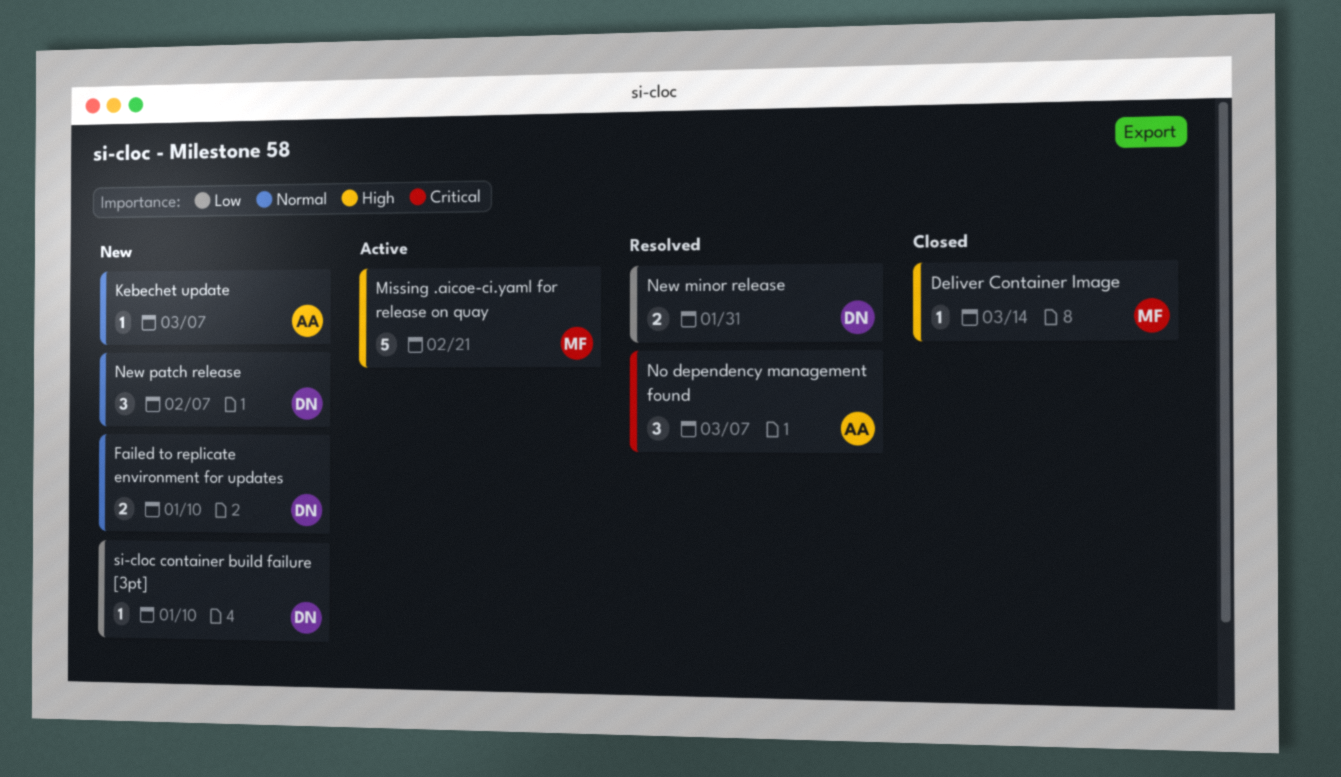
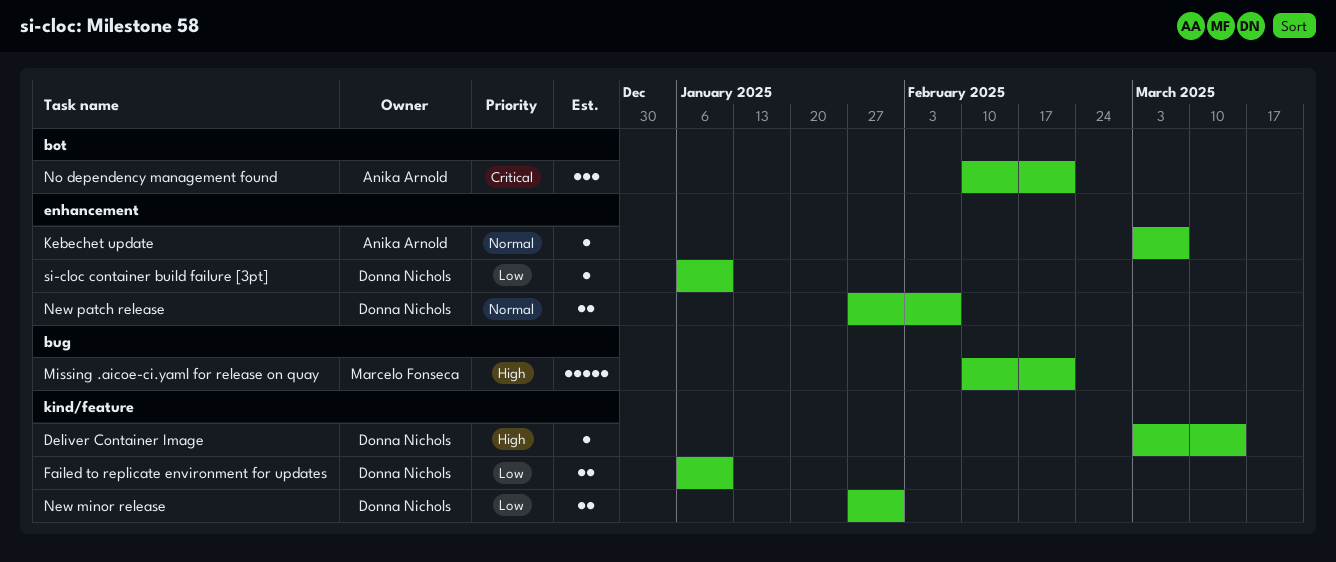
Deliver Container Image, owner: Marcelo Fonseca -> Donna Nichols
Failed to replicate environment for updates, priority: Normal -> Low
New patch release, estimate: 3 -> 2
No dependency management found, due: Mar 7 -> Feb 21

